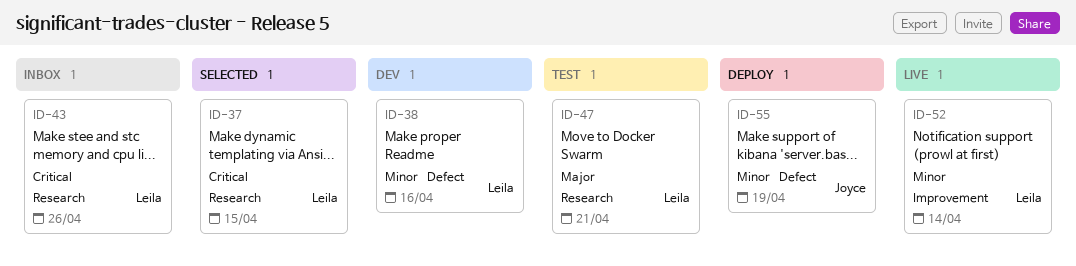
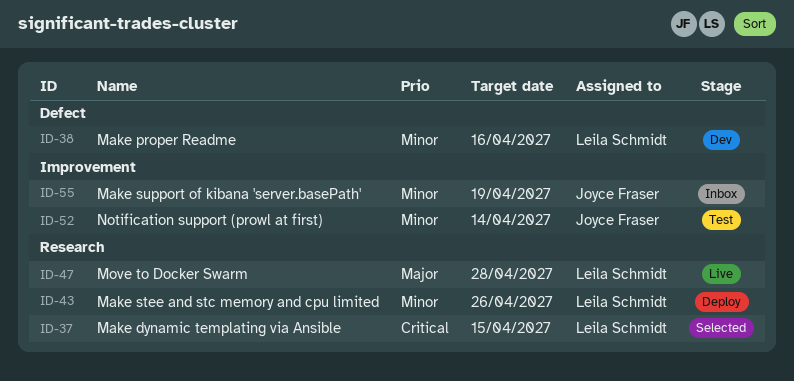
ID-43, status: Inbox -> Deploy
ID-43, priority: Critical -> Minor
ID-47, status: Test -> Live
ID-47, due: Apr 21 -> Apr 28
ID-52, status: Live -> Test
ID-52, owner: Leila Schmidt -> Joyce Fraser
ID-55, status: Deploy -> Inbox
ID-55, label: Defect -> Improvement

